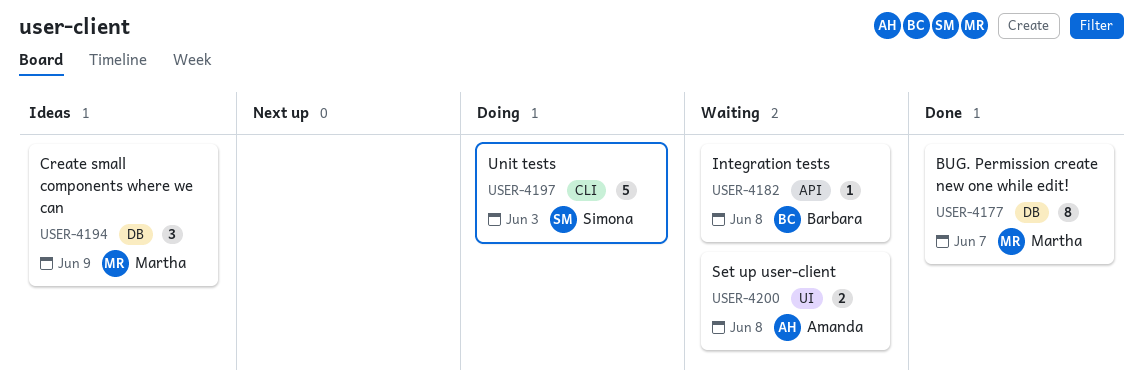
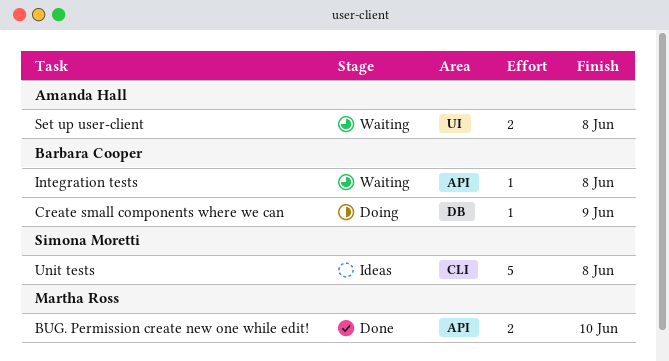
BUG. Permission create new one while edit!, label: DB -> API
BUG. Permission create new one while edit!, estimate: 8 -> 2
BUG. Permission create new one while edit!, due: Jun 7 -> Jun 10
Create small components where we can, status: Ideas -> Doing
Create small components where we can, owner: Martha Ross -> Barbara Cooper
Create small components where we can, estimate: 3 -> 1
Unit tests, status: Doing -> Ideas
Unit tests, due: Jun 3 -> Jun 8

